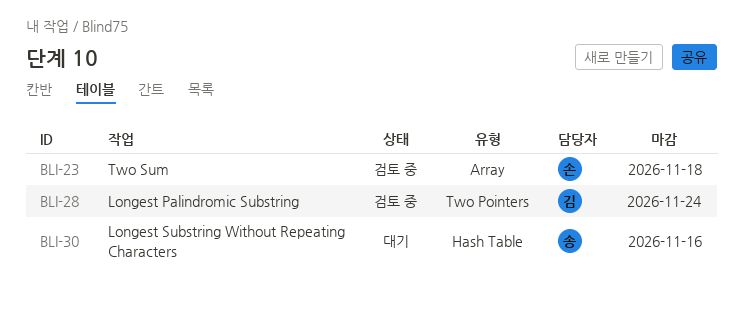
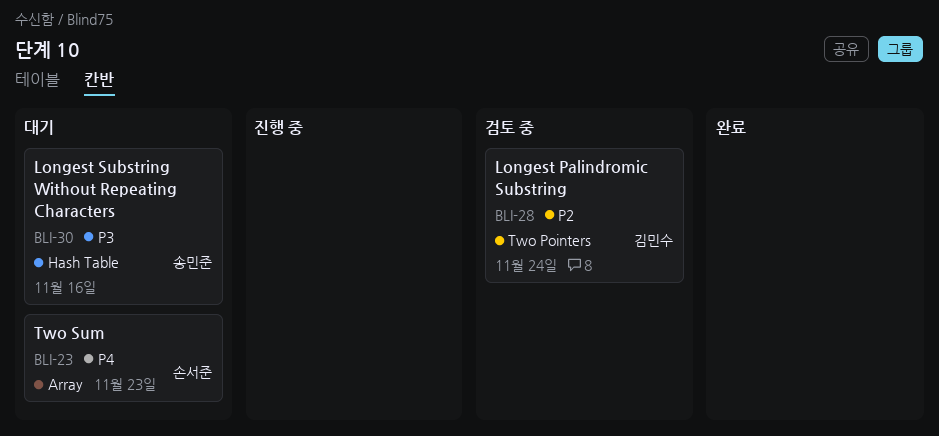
BLI-23, status: 검토 중 -> 대기
BLI-23, due: Nov 18 -> Nov 23

